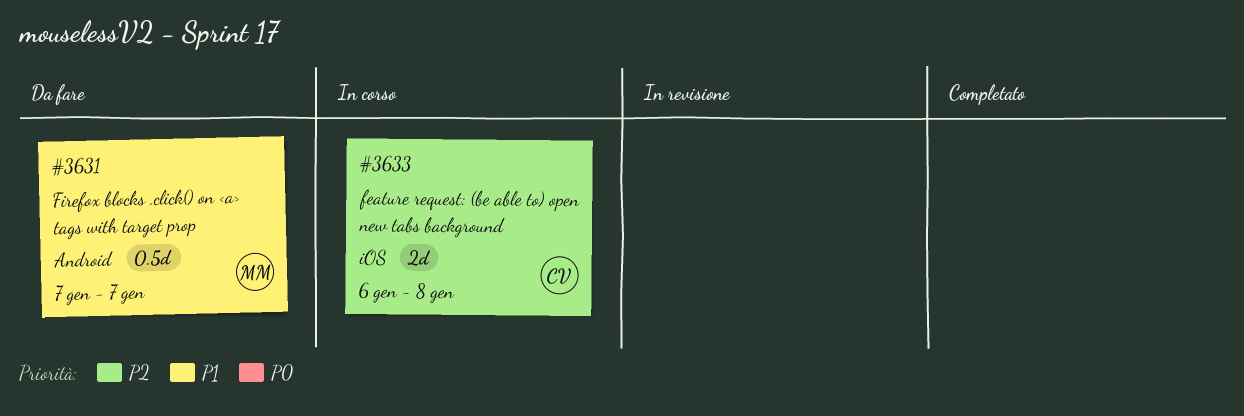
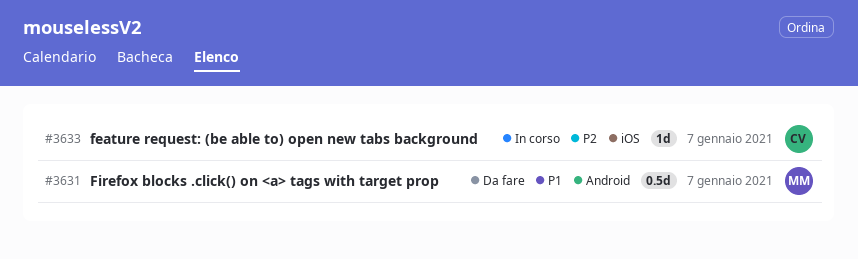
#3633, estimate: 2d -> 1d
#3633, due: Jan 8 -> Jan 7

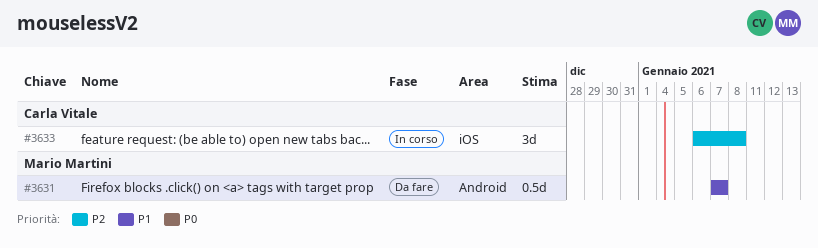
#3633, estimate: 1d -> 3d
#3633, due: Jan 7 -> Jan 8

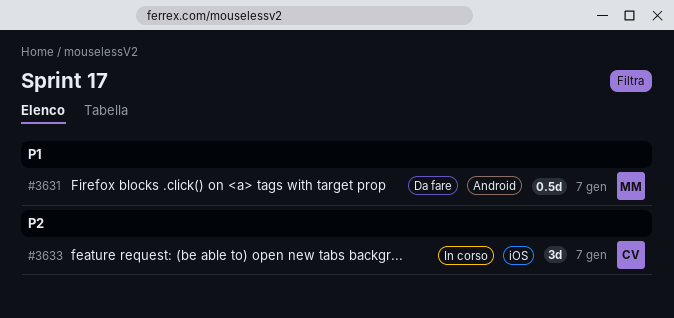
#3633, due: Jan 8 -> Jan 7

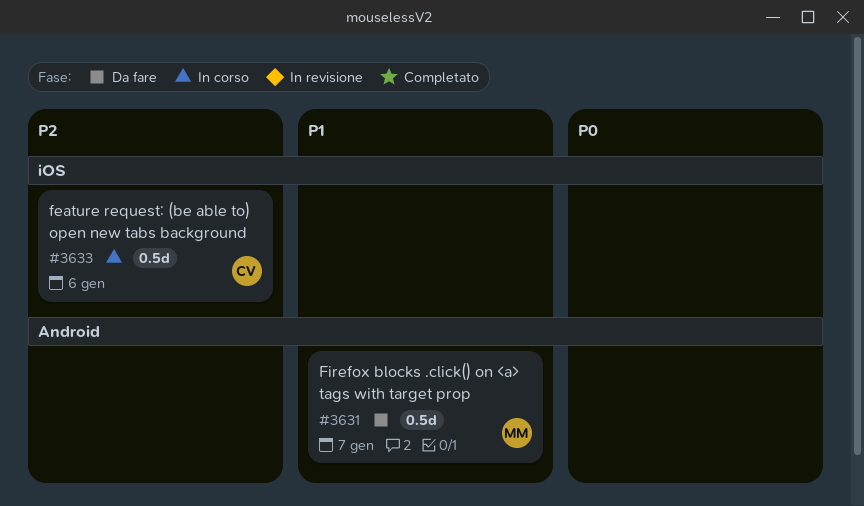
#3633, estimate: 3d -> 0.5d
#3633, due: Jan 7 -> Jan 6

